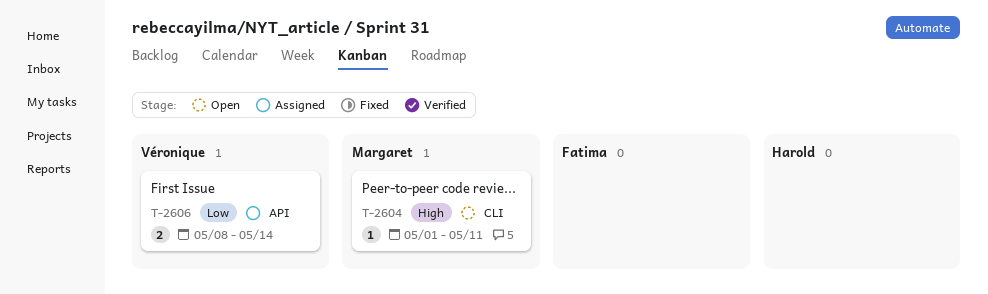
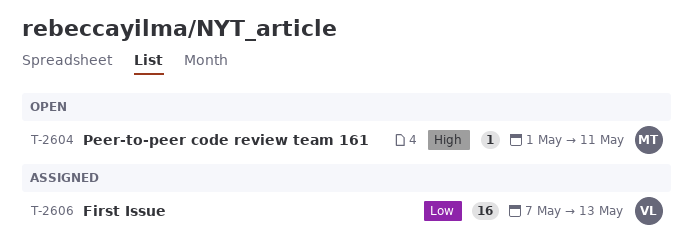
T-2606, estimate: 2 -> 16
T-2606, start: May 8 -> May 7
T-2606, due: May 14 -> May 13

